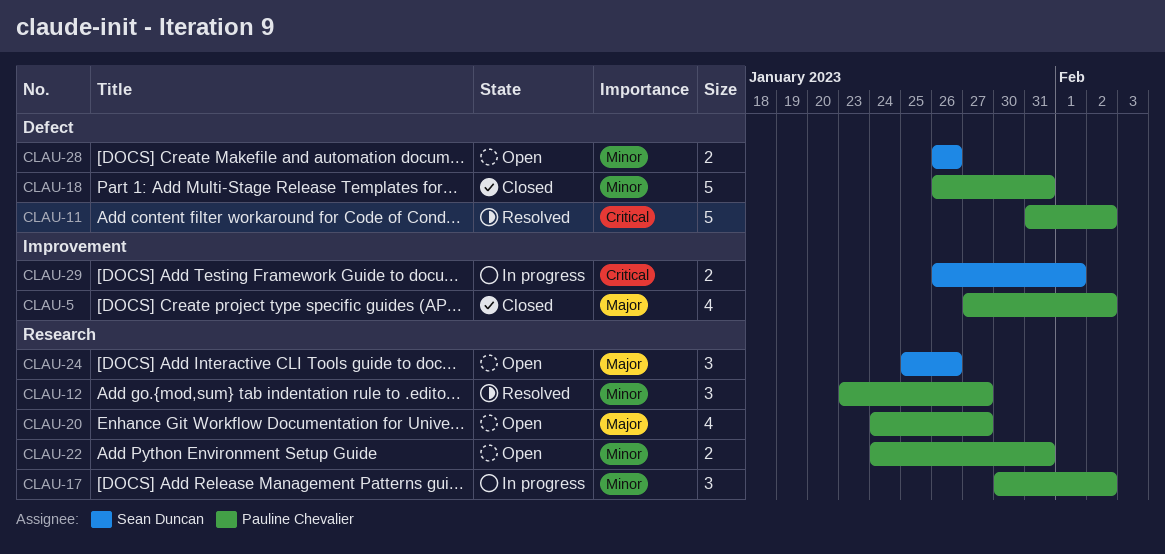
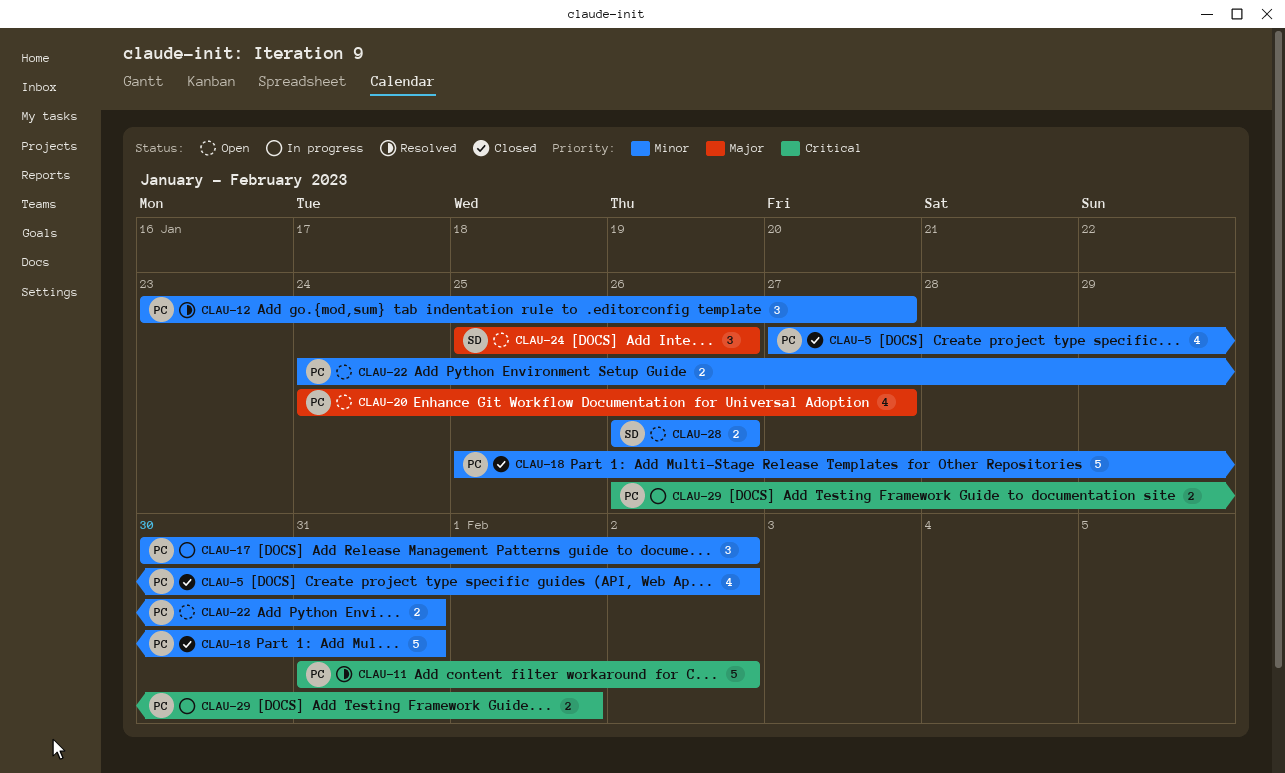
CLAU-5, priority: Major -> Minor
CLAU-18, start: Jan 26 -> Jan 25
CLAU-29, owner: Sean Duncan -> Pauline Chevalier

